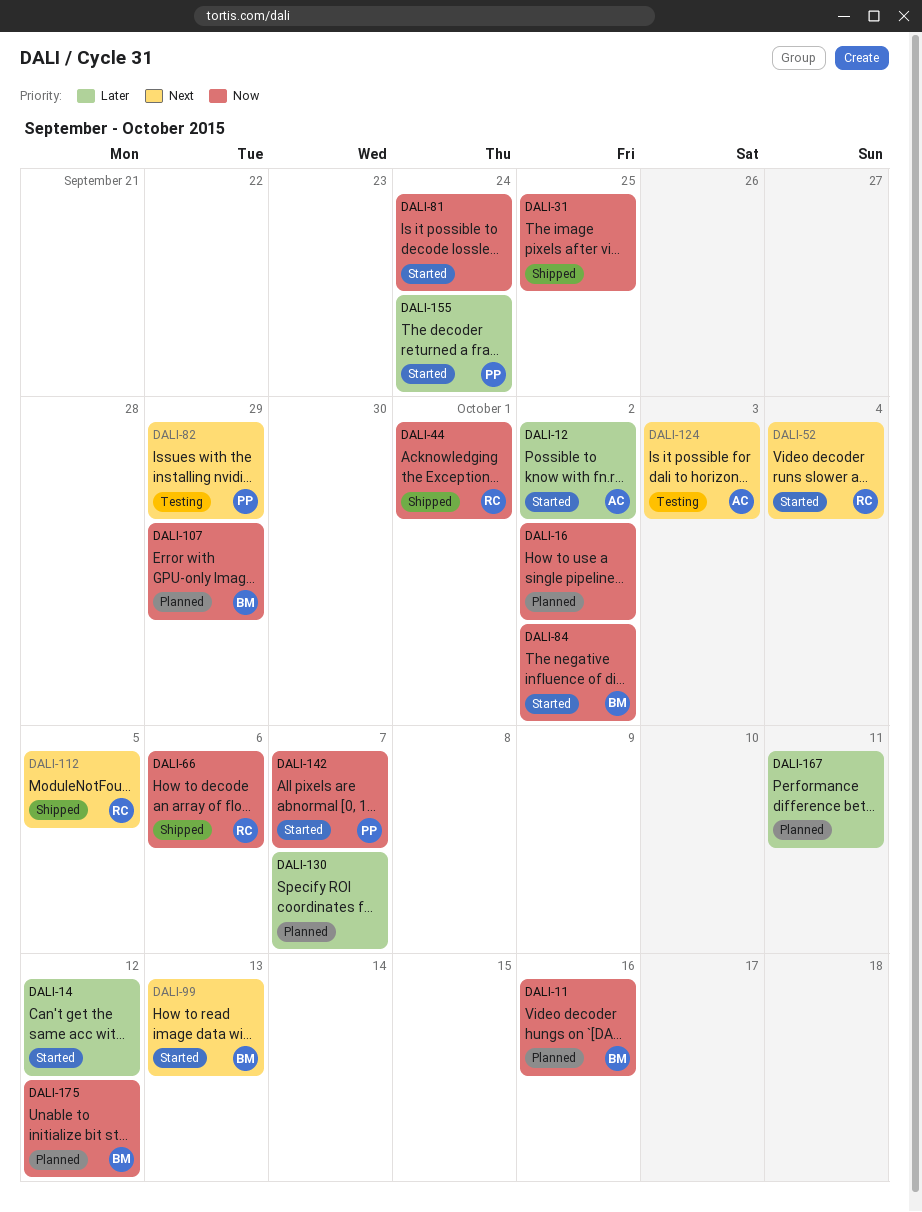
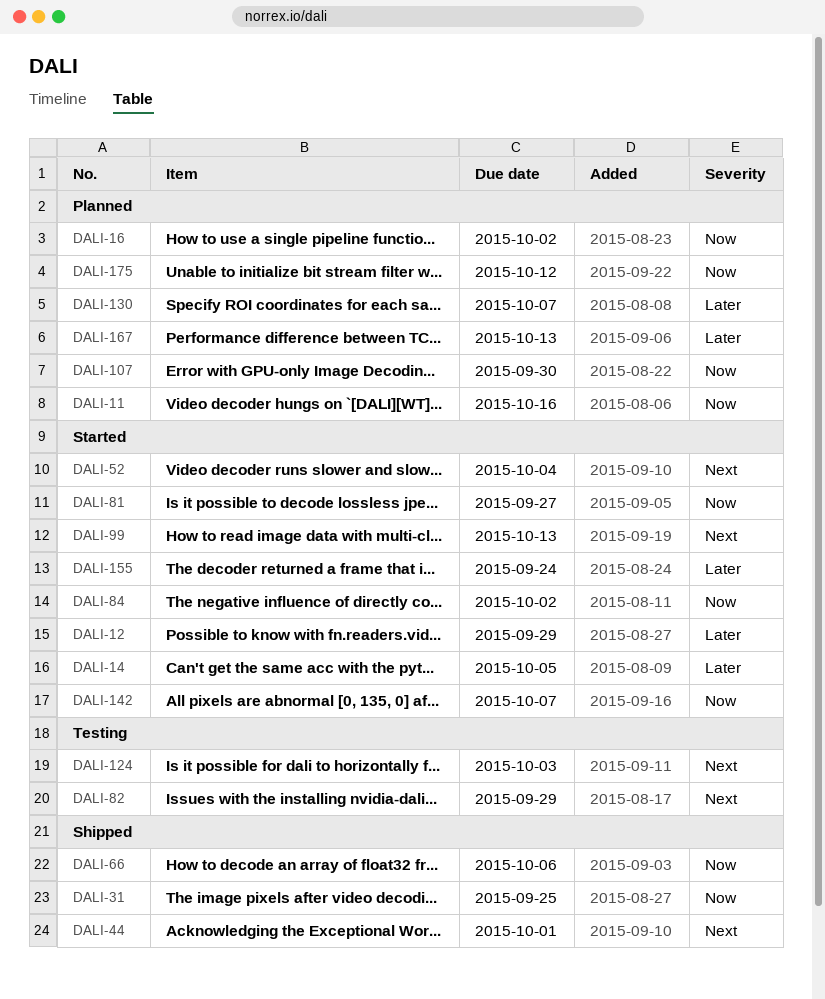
DALI-12, due: Oct 2 -> Sep 29
DALI-14, due: Oct 12 -> Oct 5
DALI-44, priority: Now -> Next
DALI-81, due: Sep 24 -> Sep 27
DALI-107, due: Sep 29 -> Sep 30
DALI-112: present -> none
DALI-167, due: Oct 11 -> Oct 13

